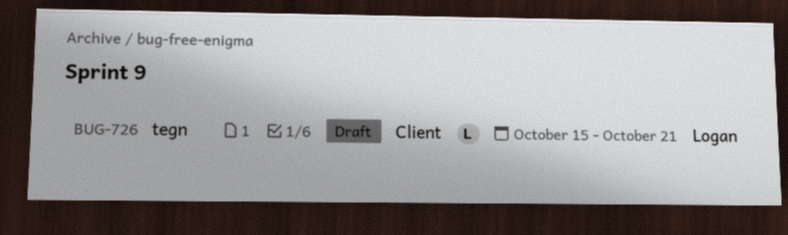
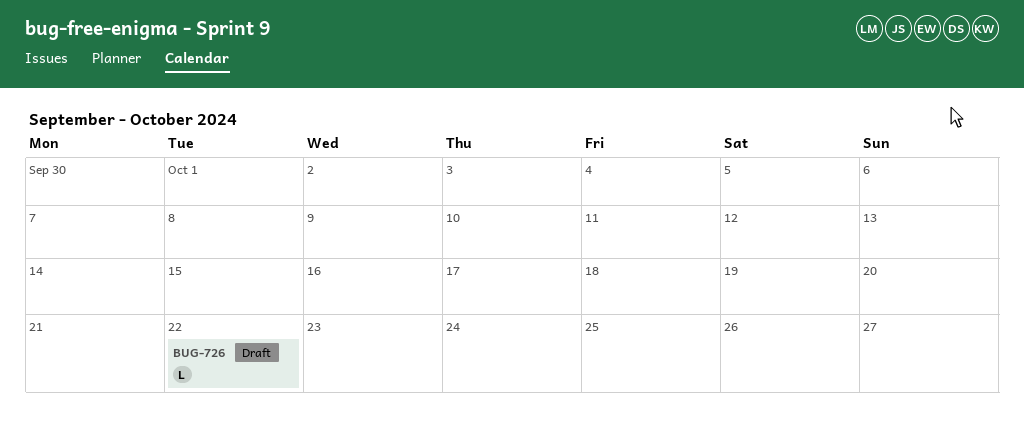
BUG-726, due: Oct 21 -> Oct 22

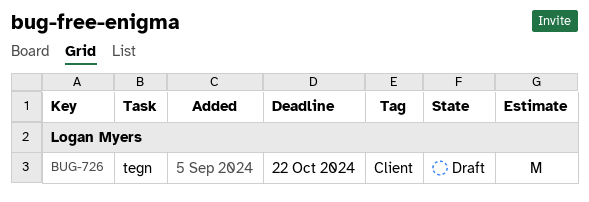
BUG-726, estimate: L -> M

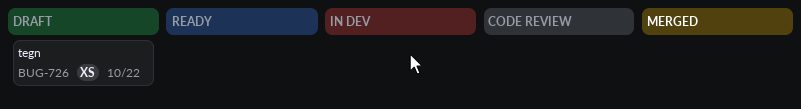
BUG-726, estimate: M -> XS

